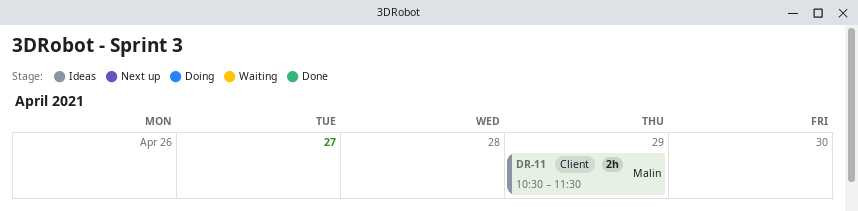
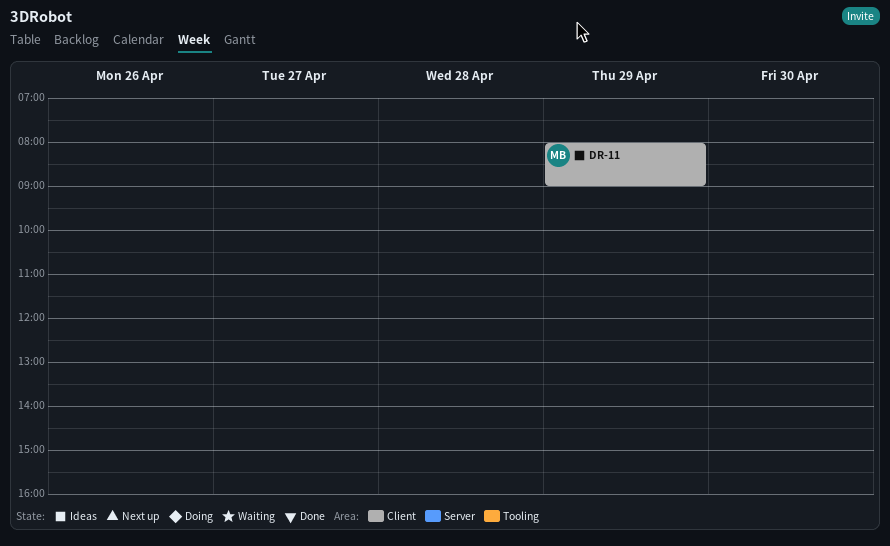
DR-11, begins: 10:30 -> 08:00
DR-11, ends: 11:30 -> 09:00

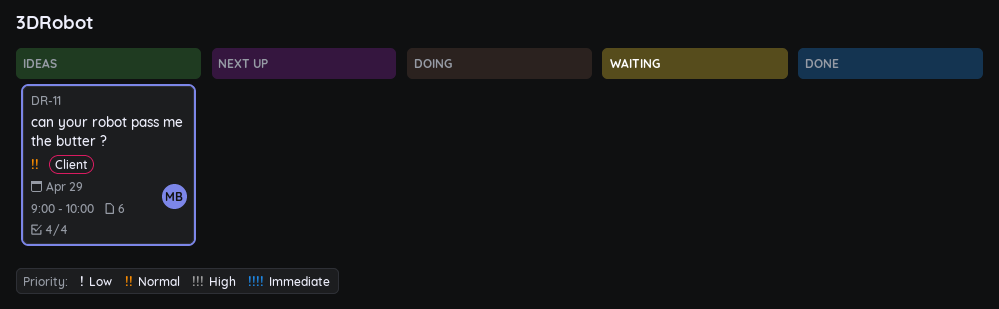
DR-11, begins: 08:00 -> 09:00
DR-11, ends: 09:00 -> 10:00

